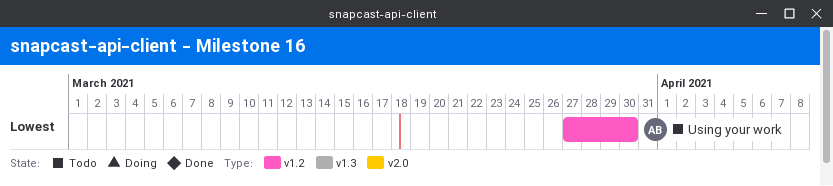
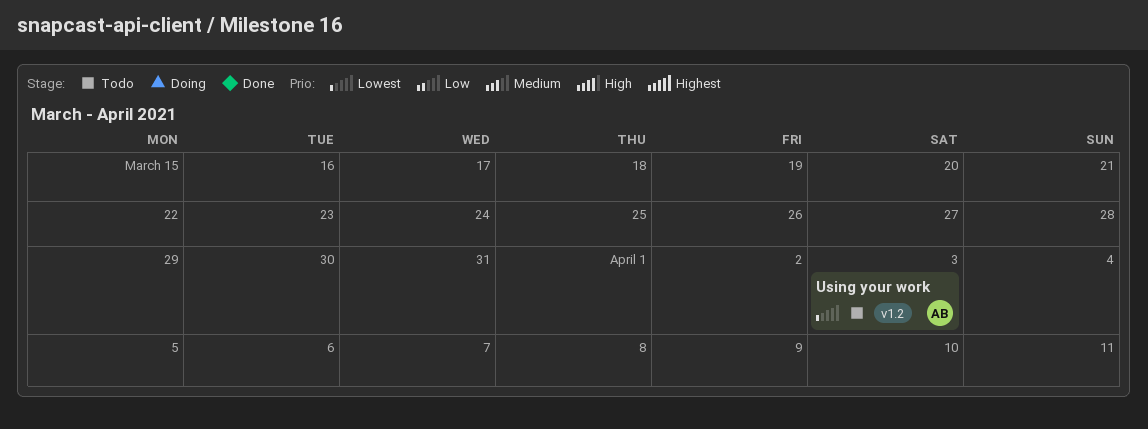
Using your work, due: Mar 30 -> Apr 3

